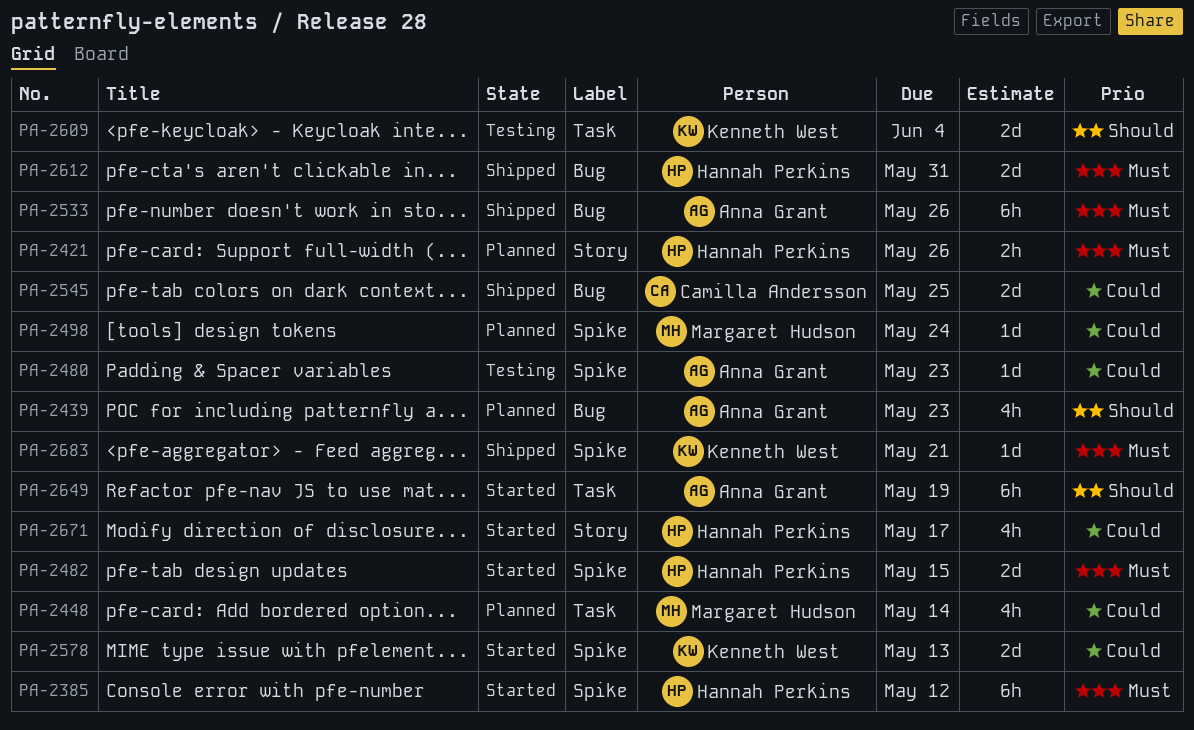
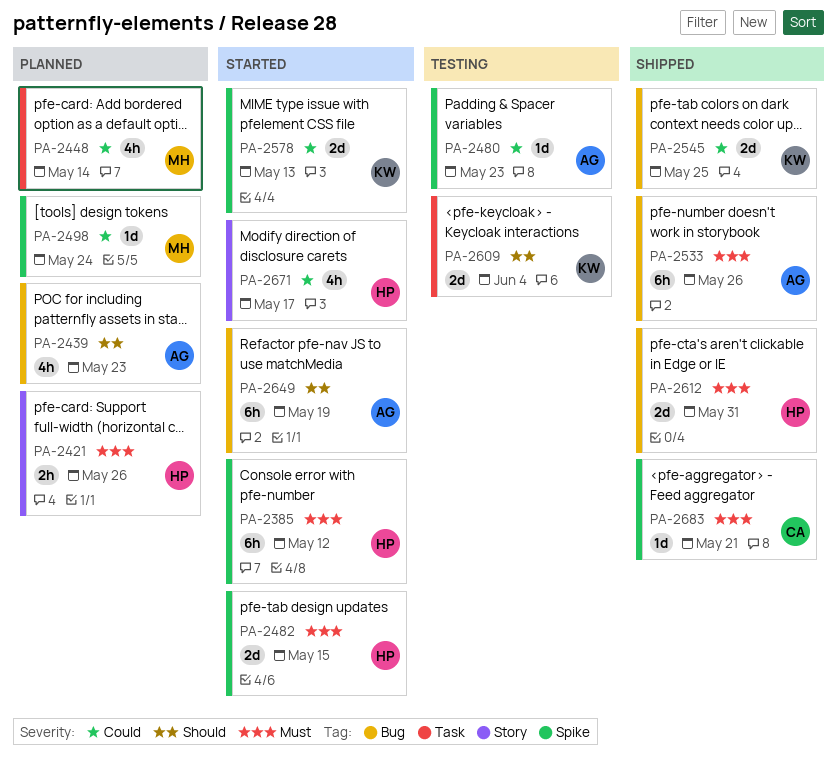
PA-2545, owner: Camilla Andersson -> Kenneth West
PA-2649, label: Task -> Bug
PA-2683, owner: Kenneth West -> Camilla Andersson

